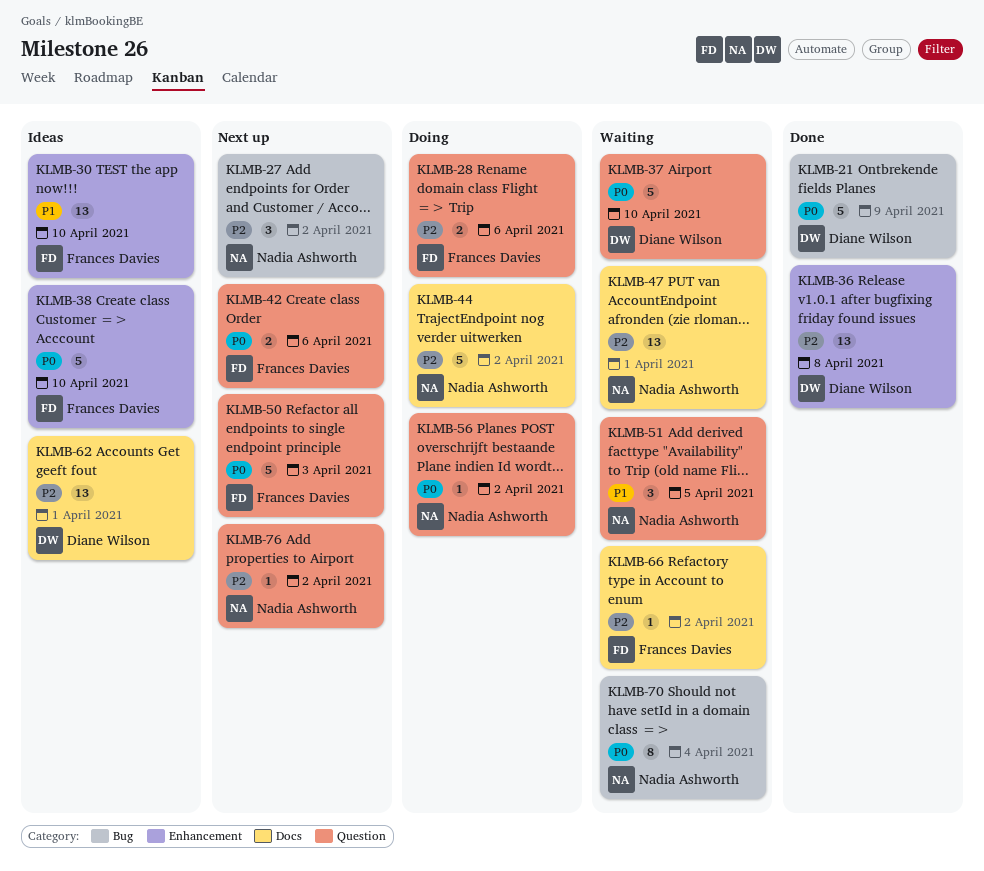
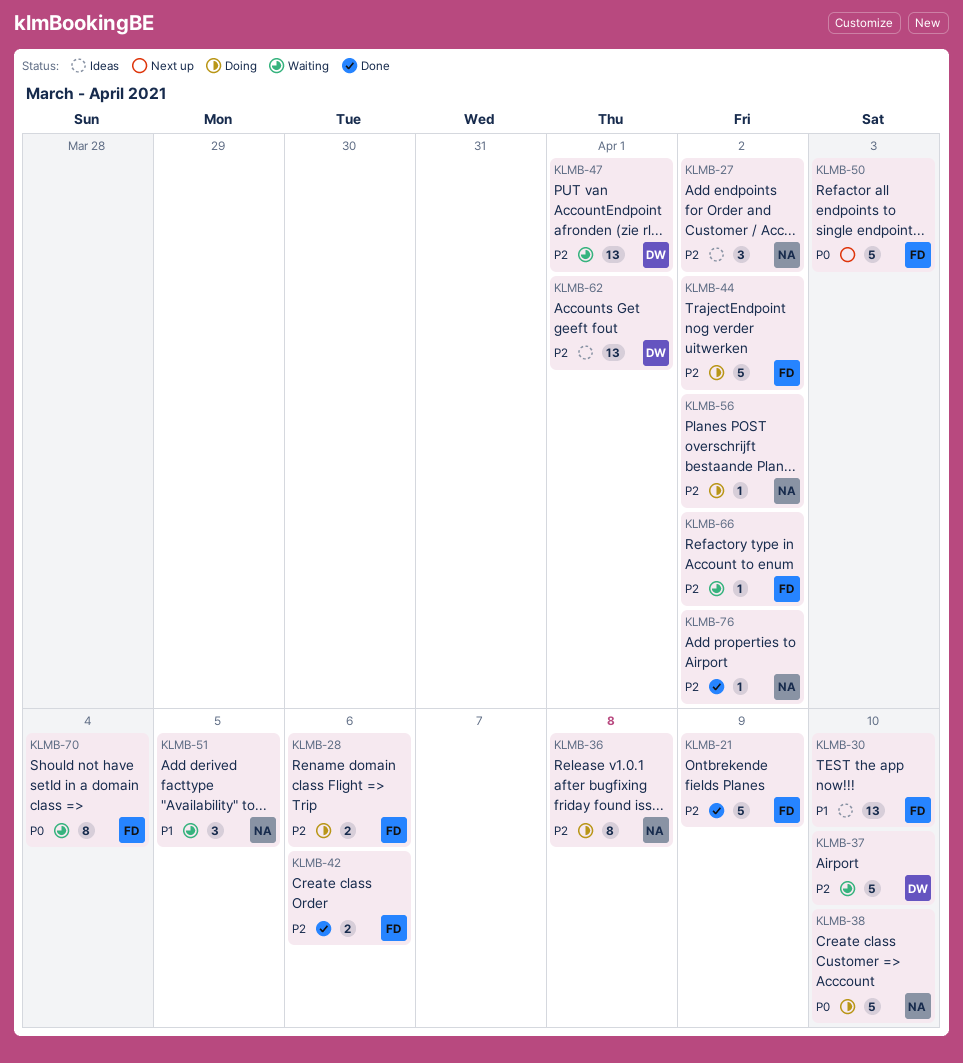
KLMB-21, owner: Diane Wilson -> Frances Davies
KLMB-21, priority: P0 -> P2
KLMB-27, status: Next up -> Ideas
KLMB-36, status: Done -> Doing
KLMB-36, owner: Diane Wilson -> Nadia Ashworth
KLMB-36, estimate: 13 -> 8
KLMB-37, priority: P0 -> P2
KLMB-38, status: Ideas -> Doing
KLMB-38, owner: Frances Davies -> Nadia Ashworth
KLMB-42, status: Next up -> Done
KLMB-42, priority: P0 -> P2
KLMB-44, owner: Nadia Ashworth -> Frances Davies
KLMB-47, owner: Nadia Ashworth -> Diane Wilson
KLMB-56, priority: P0 -> P2
KLMB-70, owner: Nadia Ashworth -> Frances Davies
KLMB-76, status: Next up -> Done

